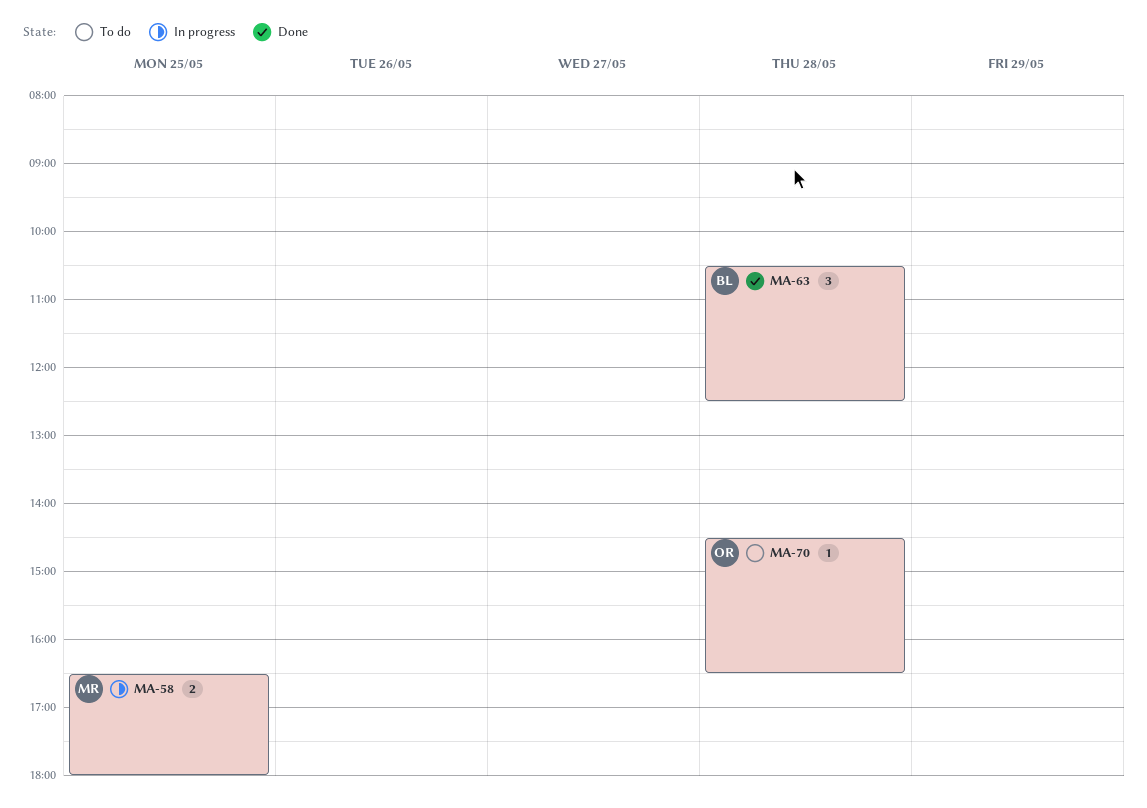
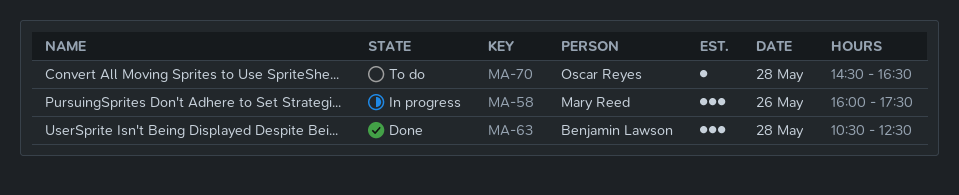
MA-58, estimate: 2 -> 3
MA-58, day: May 25 -> May 26
MA-58, begins: 16:30 -> 16:00
MA-58, ends: 18:00 -> 17:30

